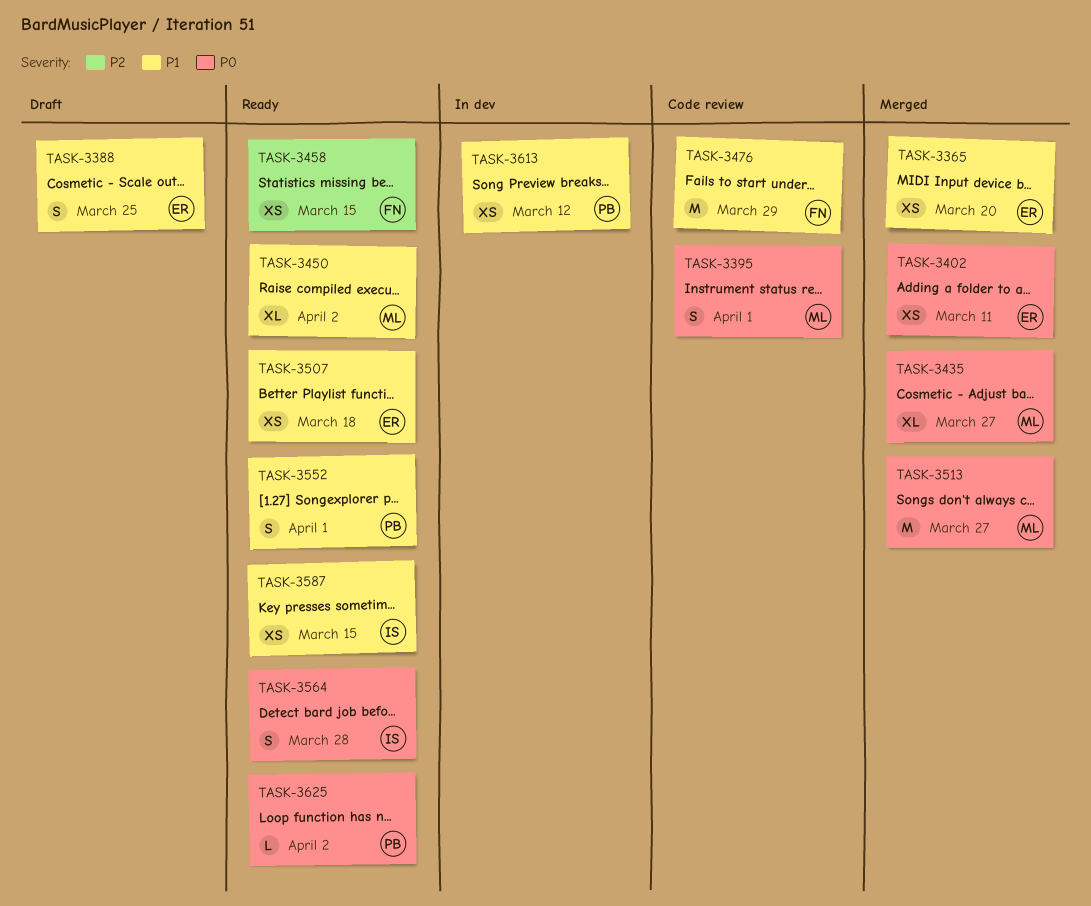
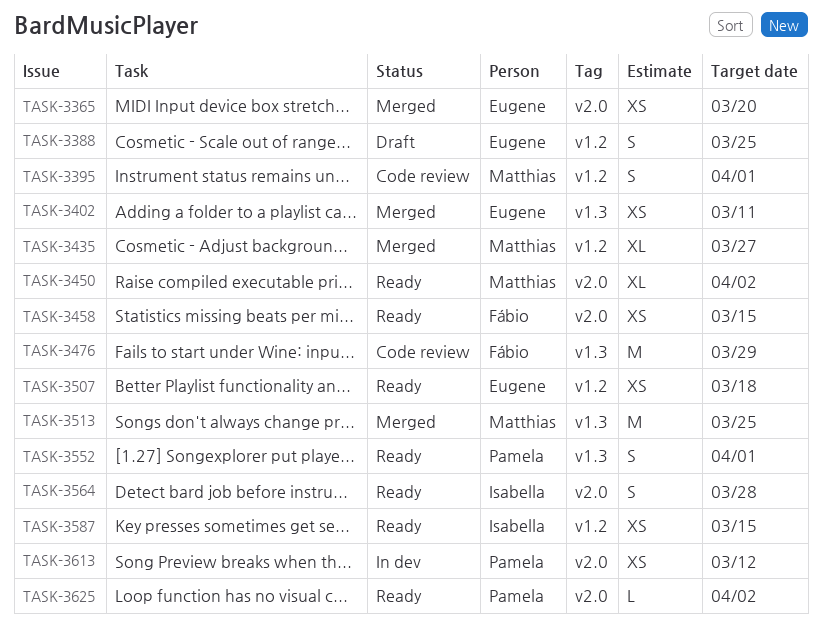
TASK-3513, due: Mar 27 -> Mar 25

